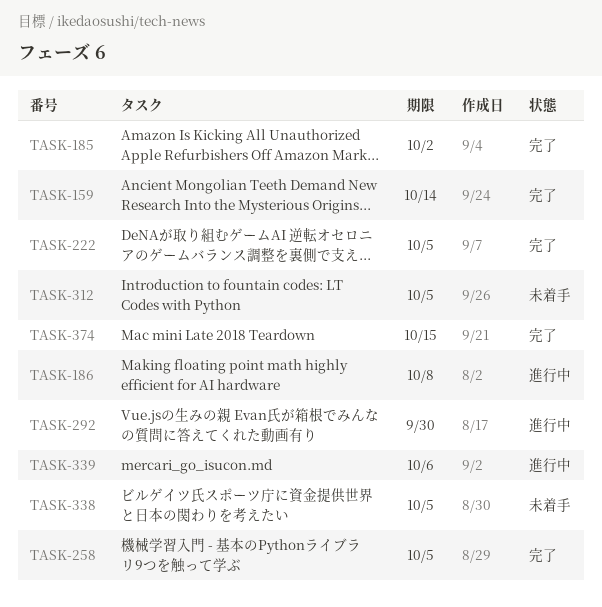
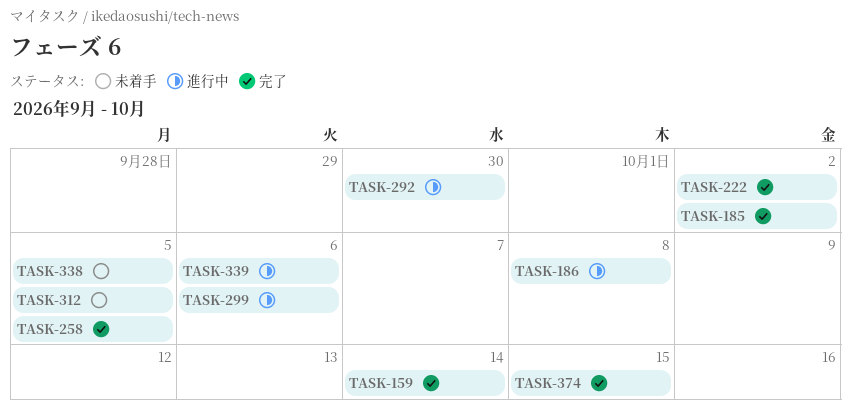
TASK-222, due: Oct 5 -> Oct 2
TASK-299: none -> present

